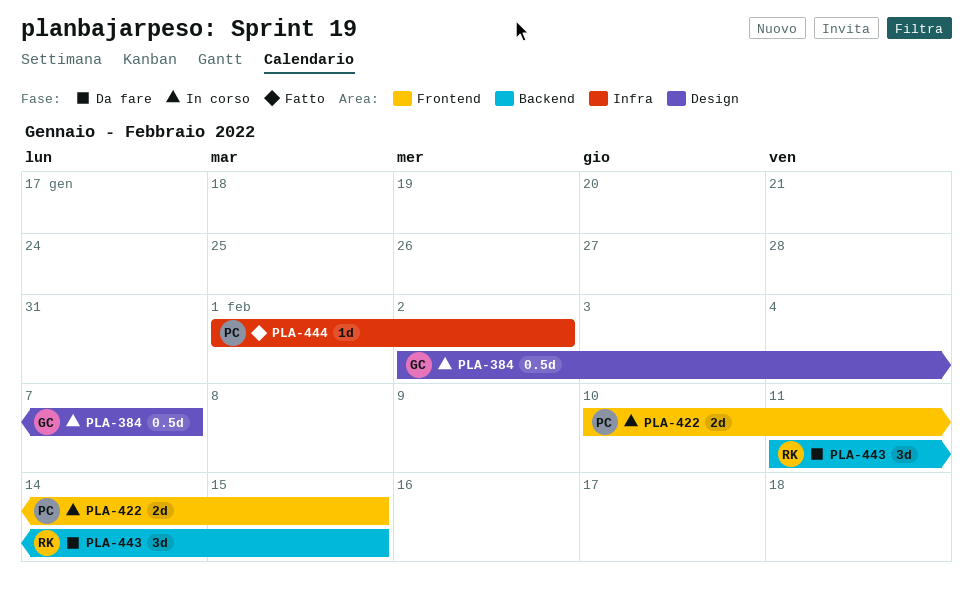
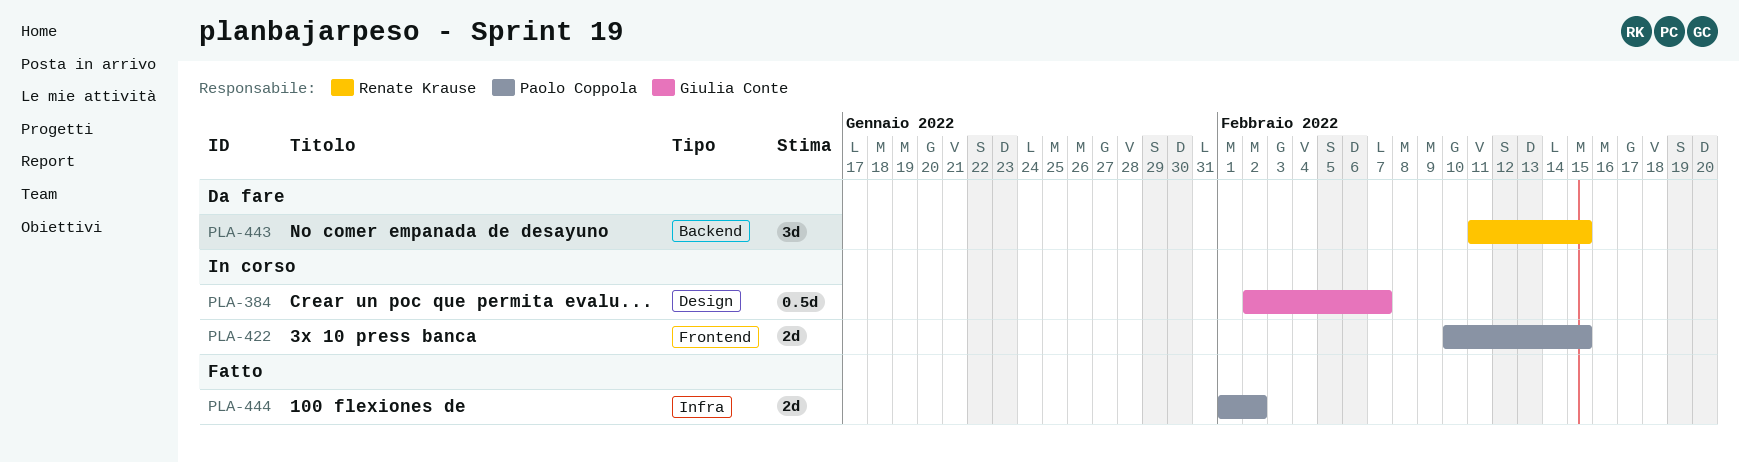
PLA-444, estimate: 1d -> 2d

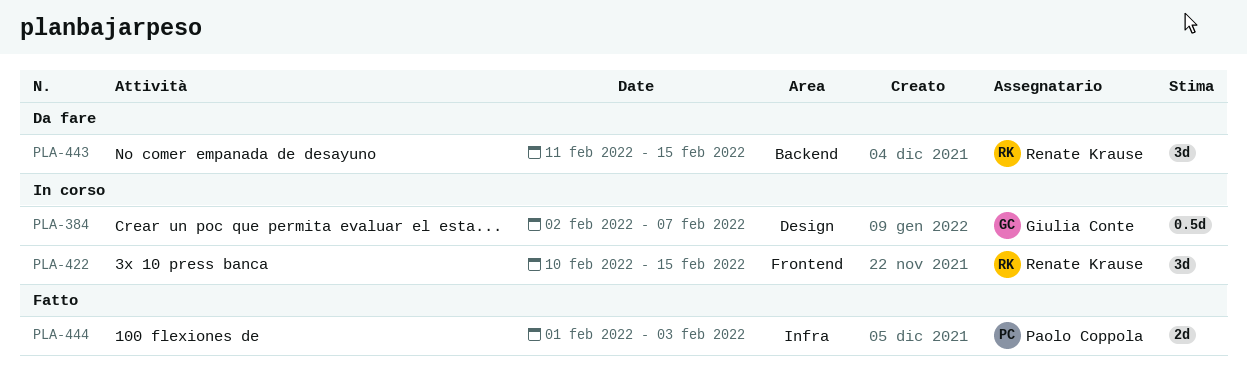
PLA-422, owner: Paolo Coppola -> Renate Krause
PLA-422, estimate: 2d -> 3d
PLA-444, due: Feb 2 -> Feb 3

